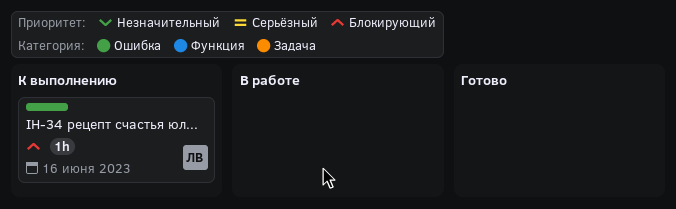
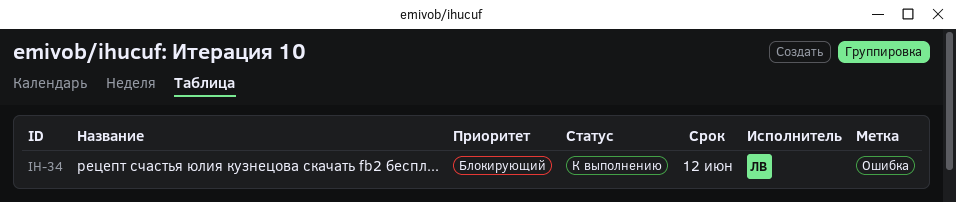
IH-34, due: Jun 16 -> Jun 12

